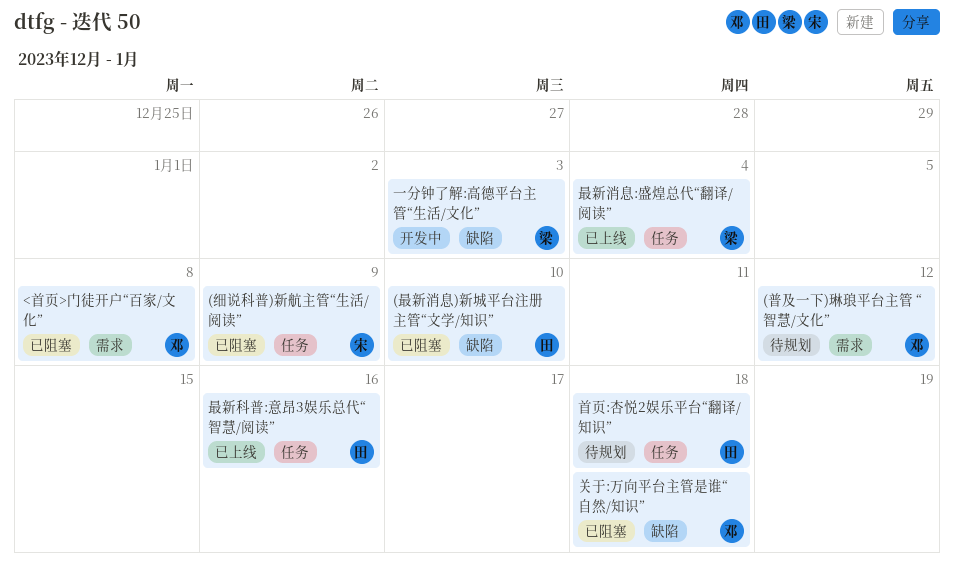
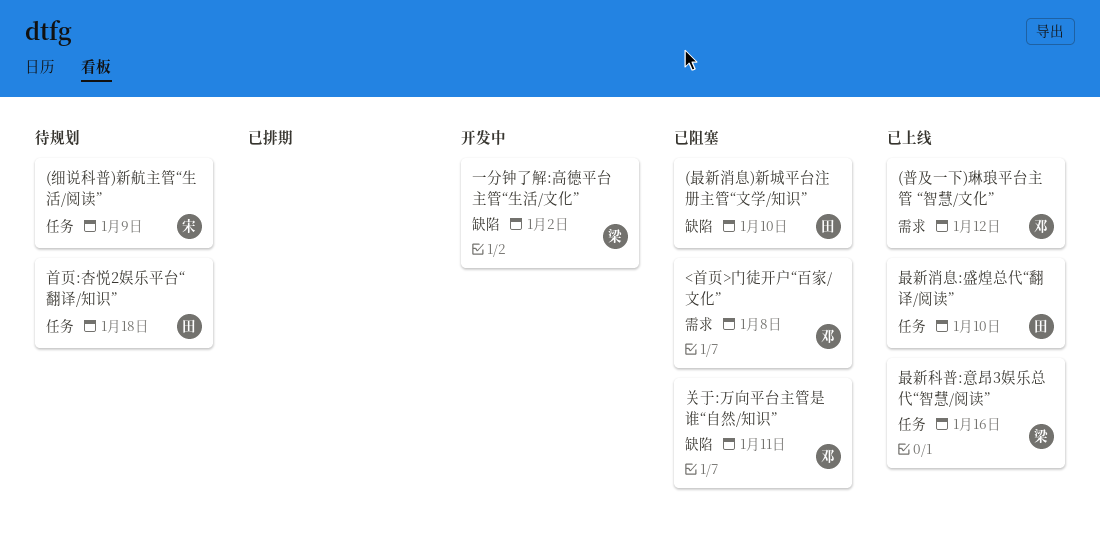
(普及一下)琳琅平台主管 “智慧/文化”, status: 待规划 -> 已上线
(细说科普)新航主管“生活/阅读”, status: 已阻塞 -> 待规划
一分钟了解:高德平台主管“生活/文化”, due: Jan 3 -> Jan 2
关于:万向平台主管是谁“自然/知识”, due: Jan 18 -> Jan 11
最新消息:盛煌总代“翻译/阅读”, owner: 梁 -> 田
最新消息:盛煌总代“翻译/阅读”, due: Jan 4 -> Jan 10
最新科普:意昂3娱乐总代“智慧/阅读”, owner: 田 -> 梁

